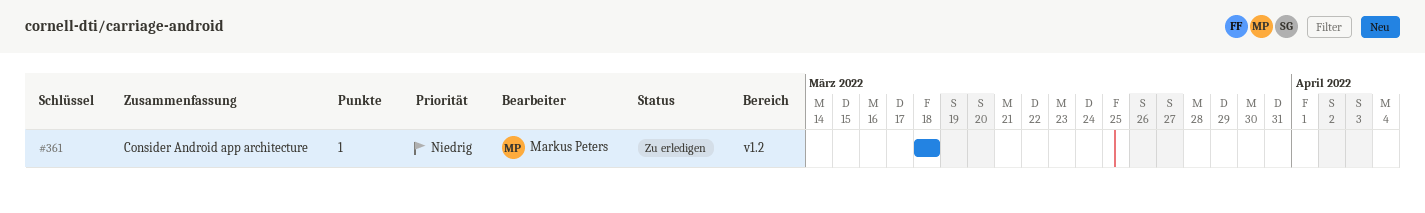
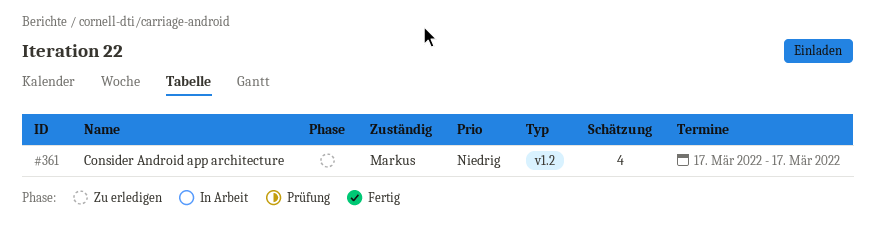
#361, estimate: 1 -> 4
#361, start: Mar 18 -> Mar 17
#361, due: Mar 18 -> Mar 17

